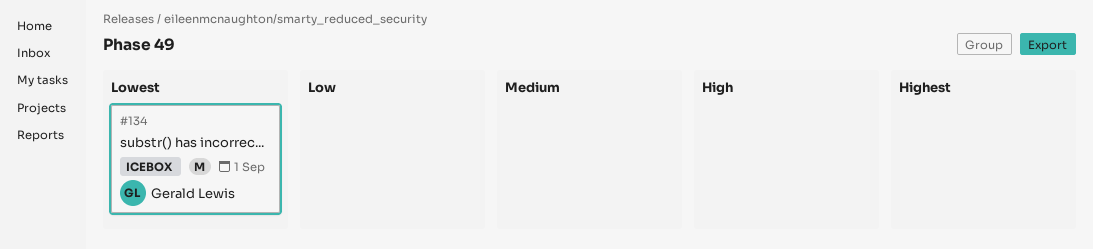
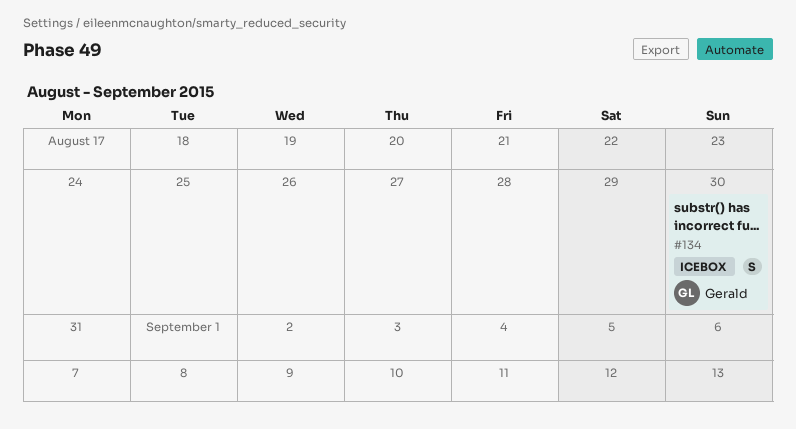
#134, estimate: M -> S
#134, due: Sep 1 -> Aug 30

